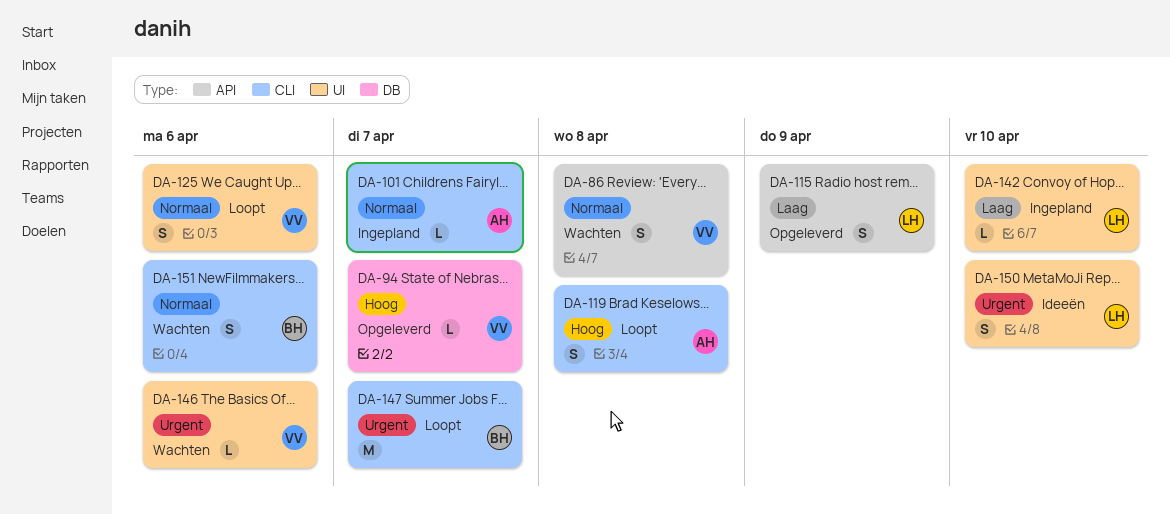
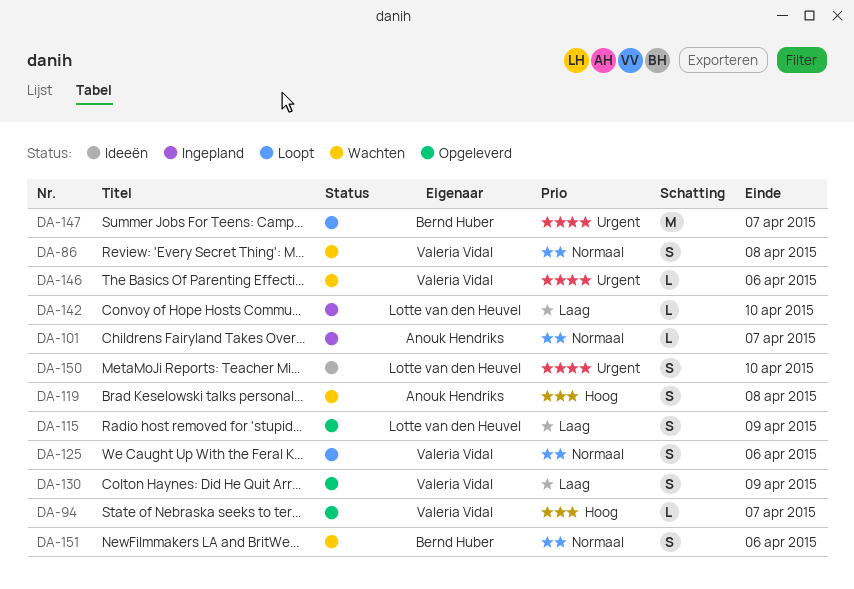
DA-119, status: Loopt -> Wachten
DA-130: none -> present

